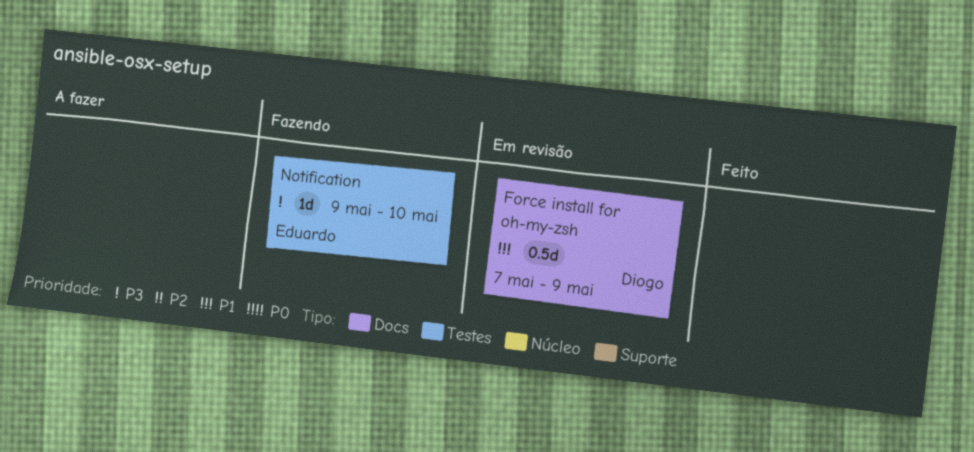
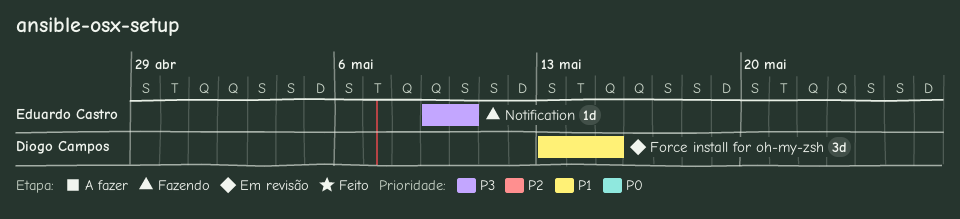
Force install for oh-my-zsh, estimate: 0.5d -> 3d
Force install for oh-my-zsh, start: May 7 -> May 13
Force install for oh-my-zsh, due: May 9 -> May 15

